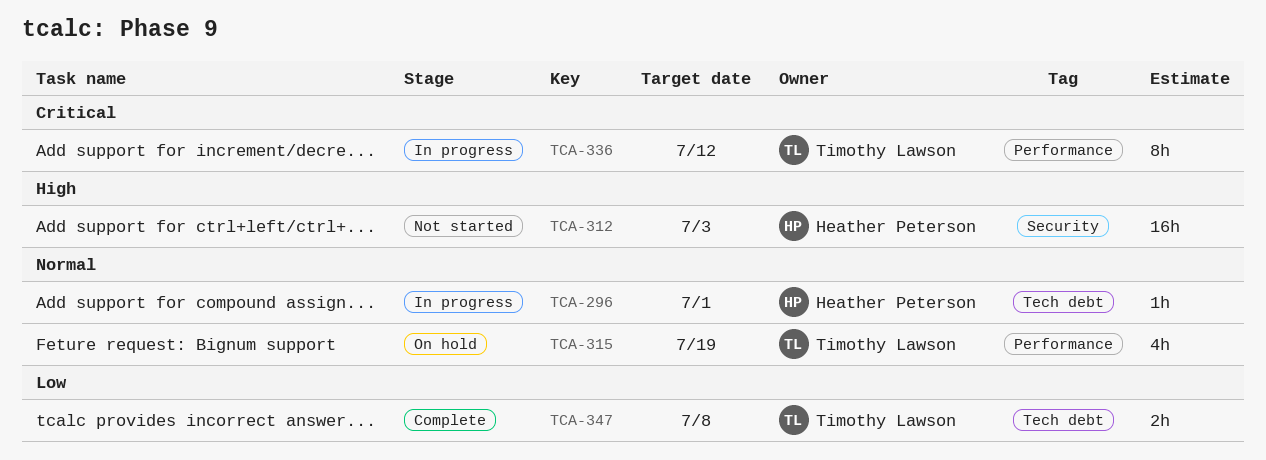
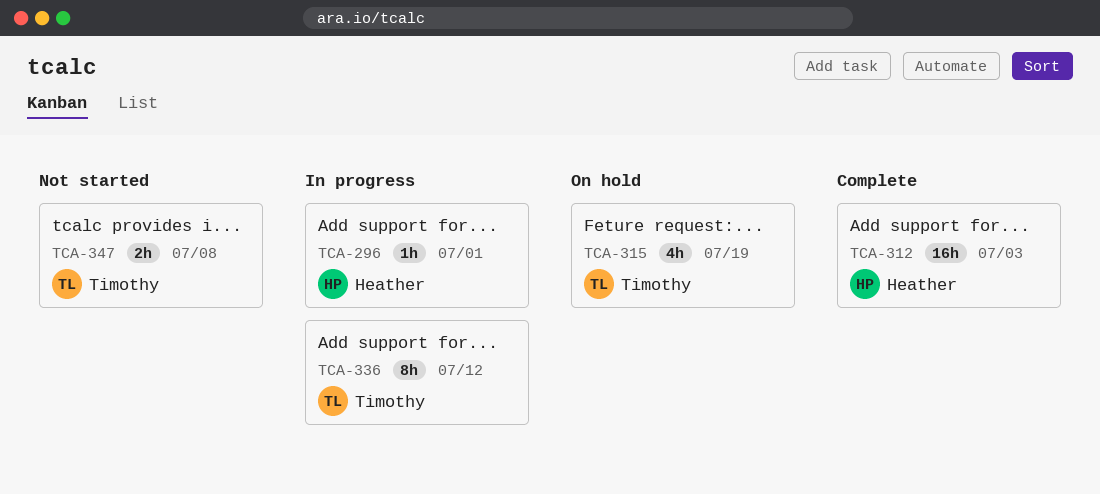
TCA-312, status: Not started -> Complete
TCA-347, status: Complete -> Not started

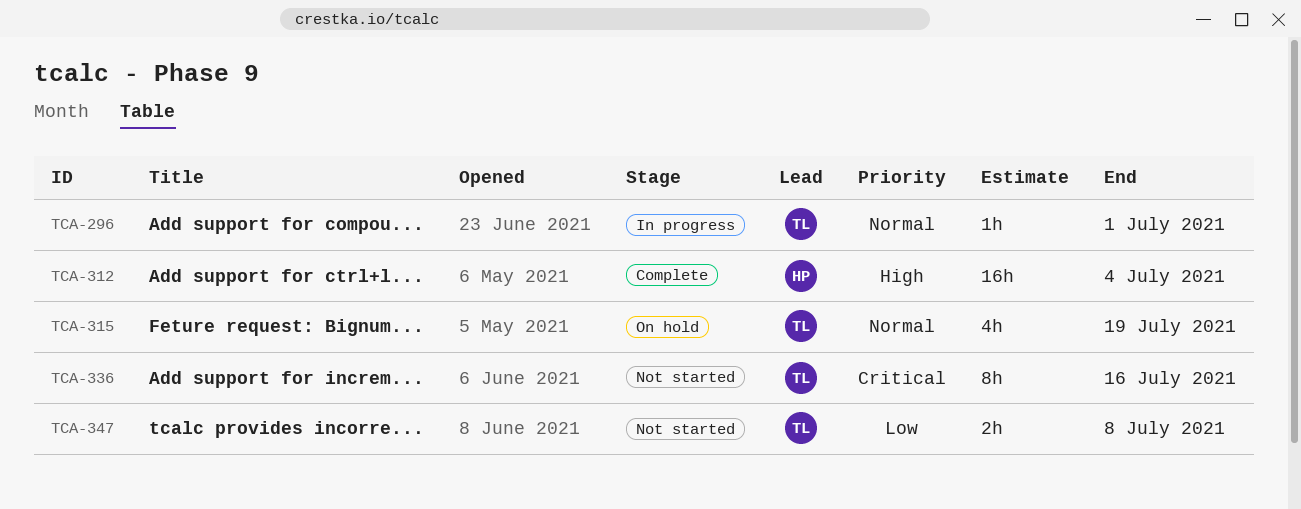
TCA-296, owner: Heather -> Timothy
TCA-312, due: Jul 3 -> Jul 4
TCA-336, status: In progress -> Not started
TCA-336, due: Jul 12 -> Jul 16

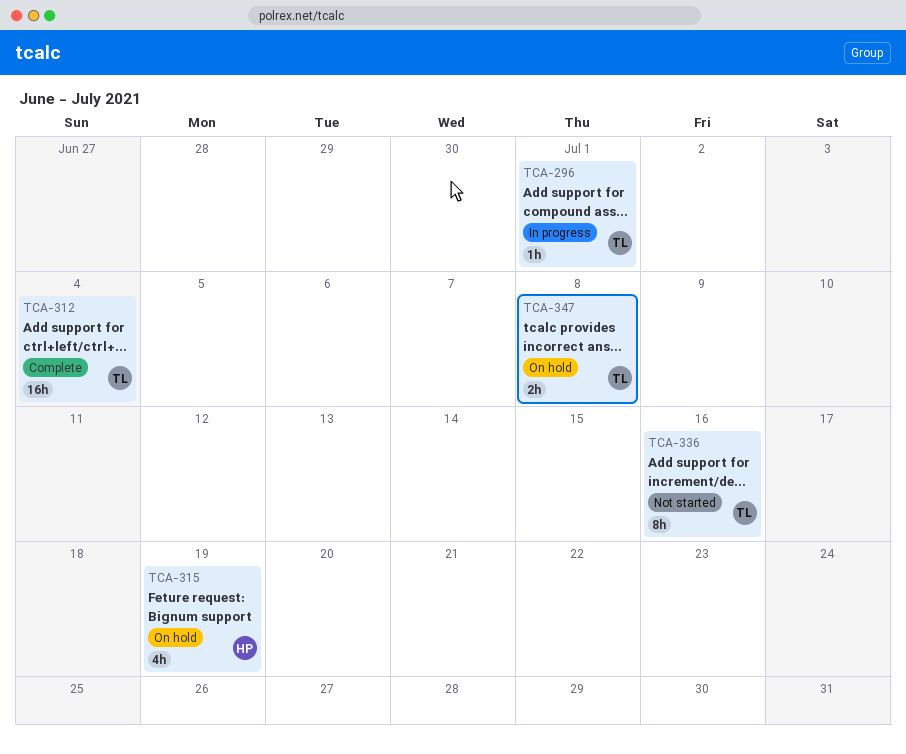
TCA-312, owner: HP -> TL
TCA-315, owner: TL -> HP
TCA-347, status: Not started -> On hold

